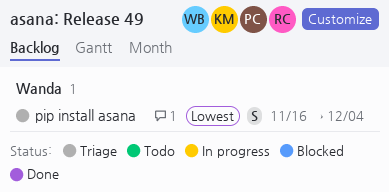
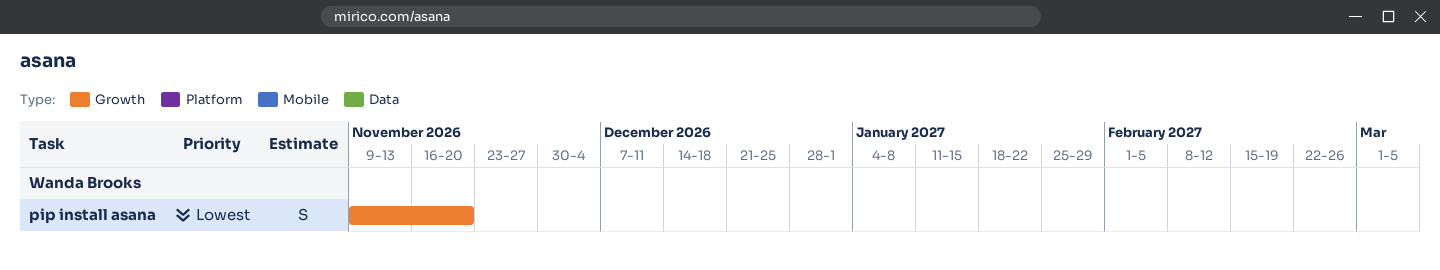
pip install asana, start: Nov 16 -> Nov 9
pip install asana, due: Dec 4 -> Nov 20

